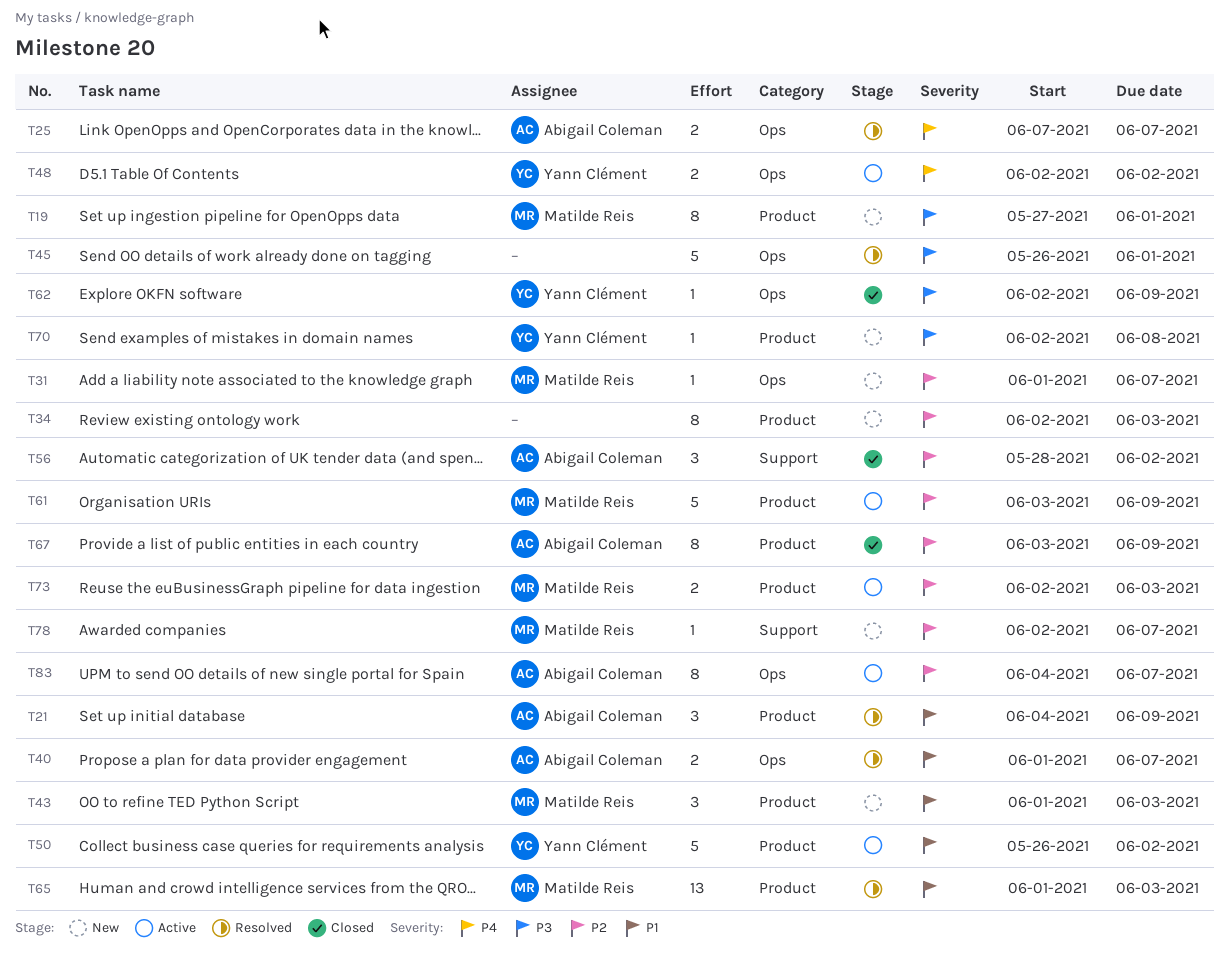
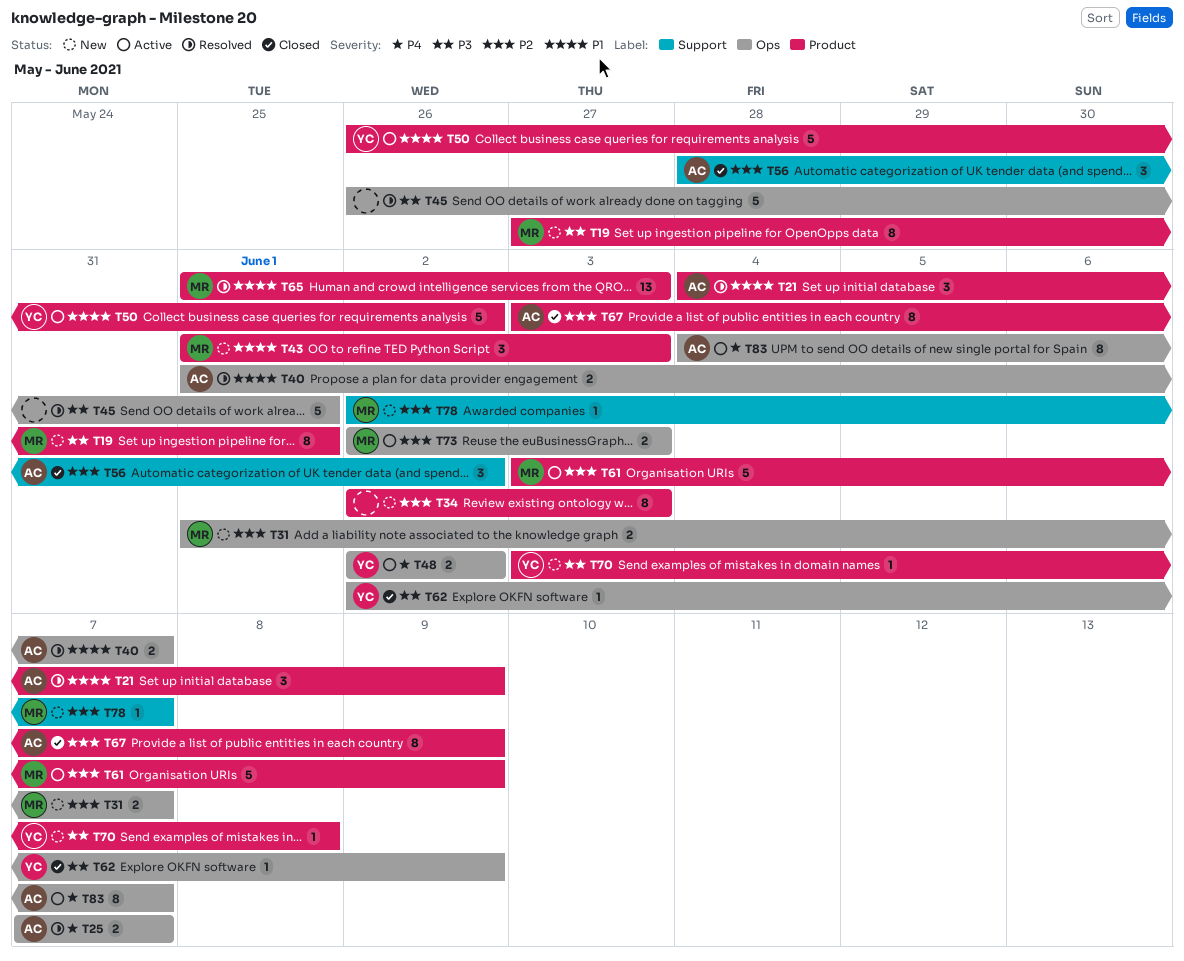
T31, estimate: 1 -> 2
T70, start: Jun 2 -> Jun 3
T73, label: Product -> Ops
T83, priority: P2 -> P4

